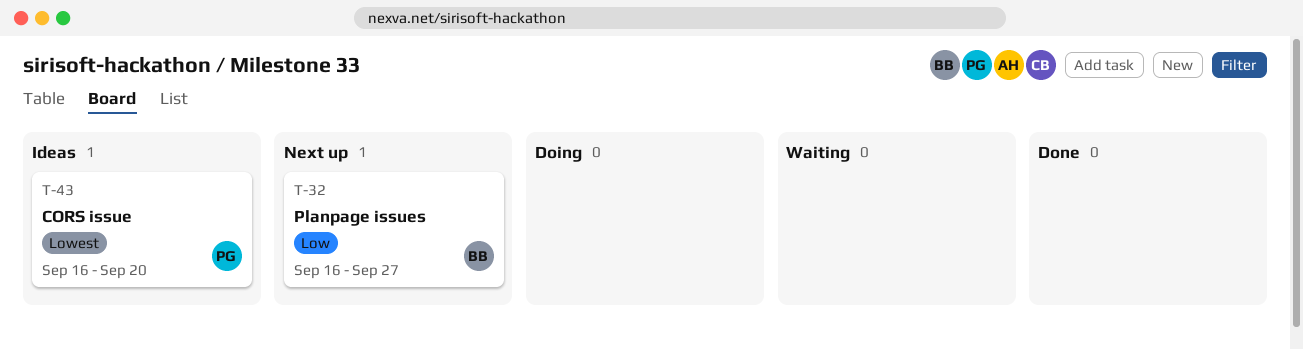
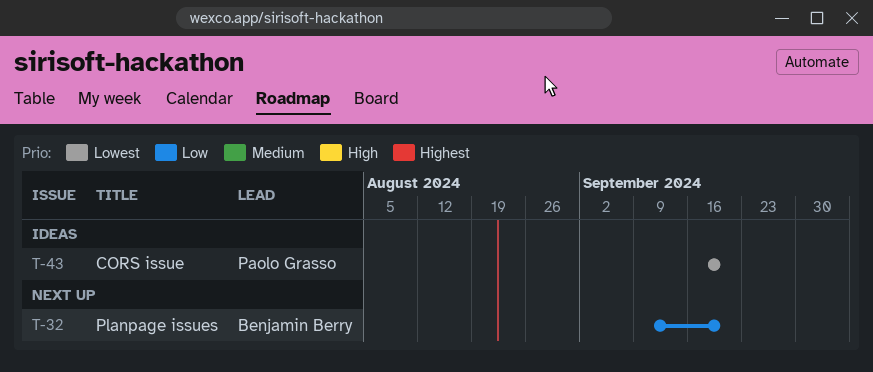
T-32, start: Sep 16 -> Sep 9
T-32, due: Sep 27 -> Sep 20

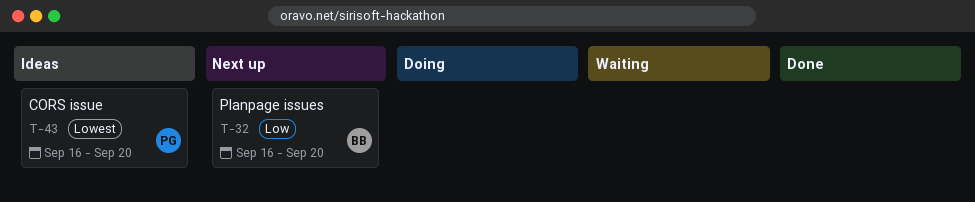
T-32, start: Sep 9 -> Sep 16

